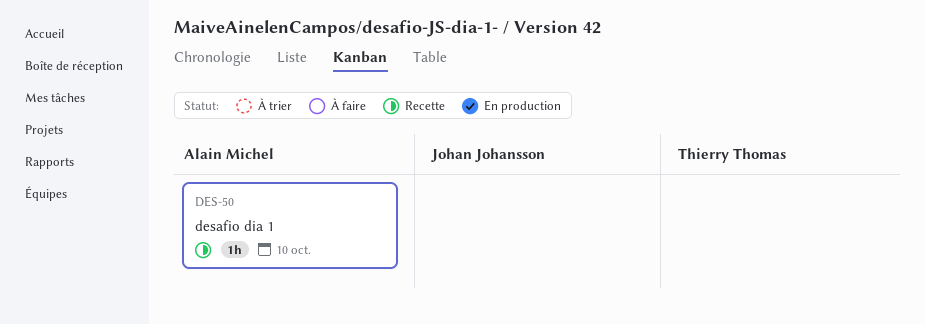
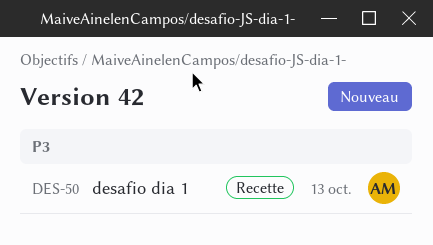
DES-50, due: Oct 10 -> Oct 13

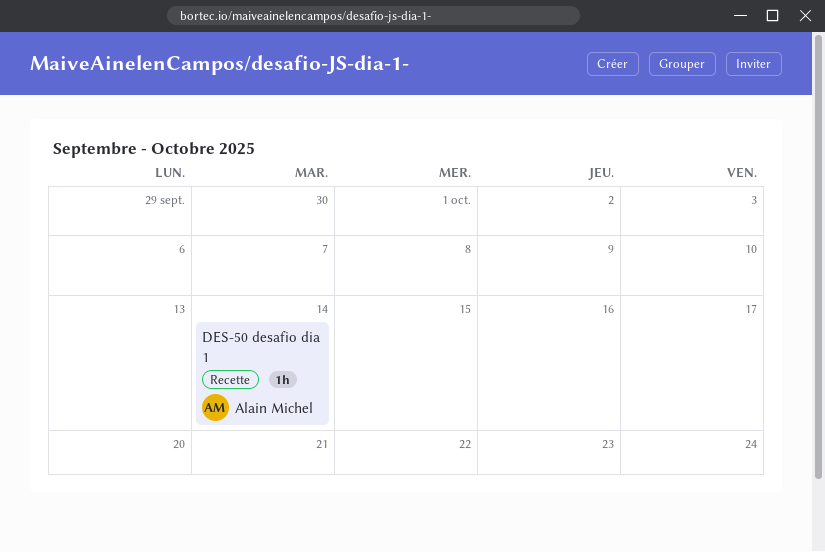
DES-50, due: Oct 13 -> Oct 14

